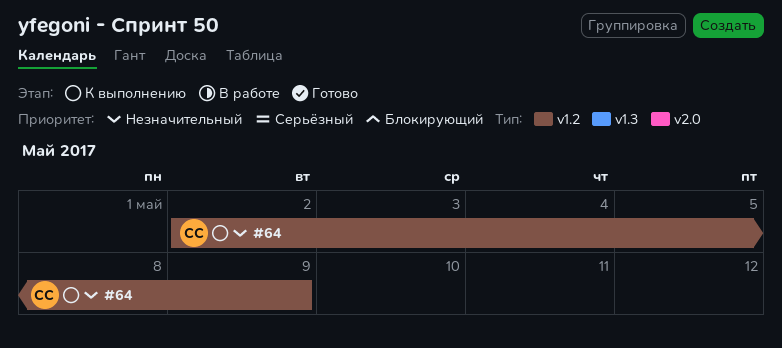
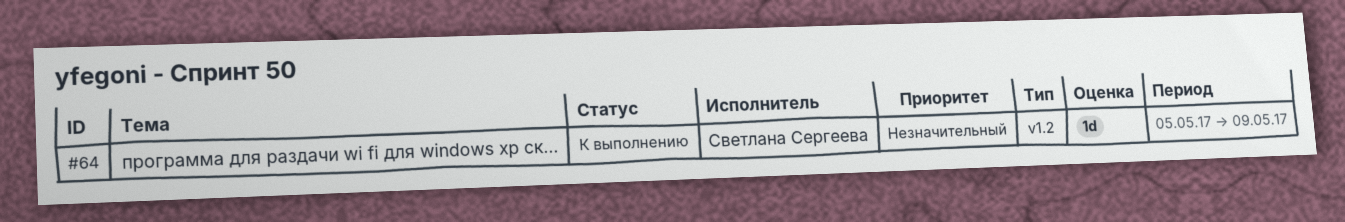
#64, start: May 2 -> May 5

